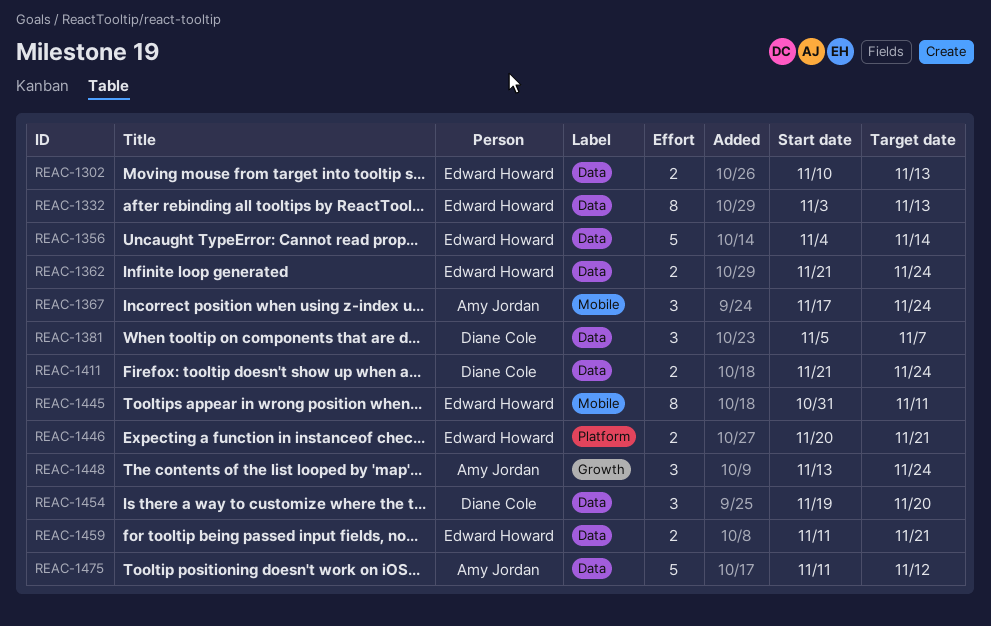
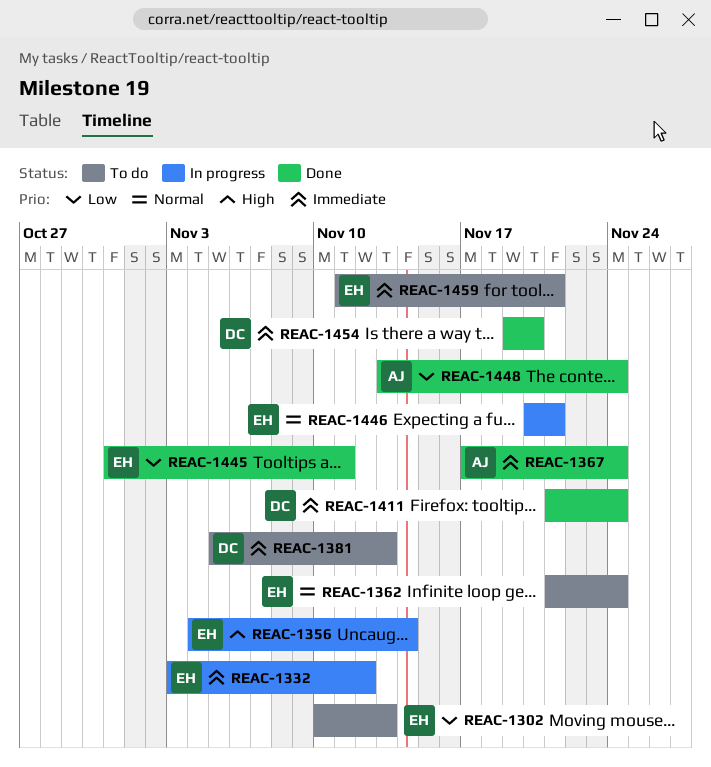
REAC-1332, due: Nov 13 -> Nov 12
REAC-1381, due: Nov 7 -> Nov 13
REAC-1475: present -> none

